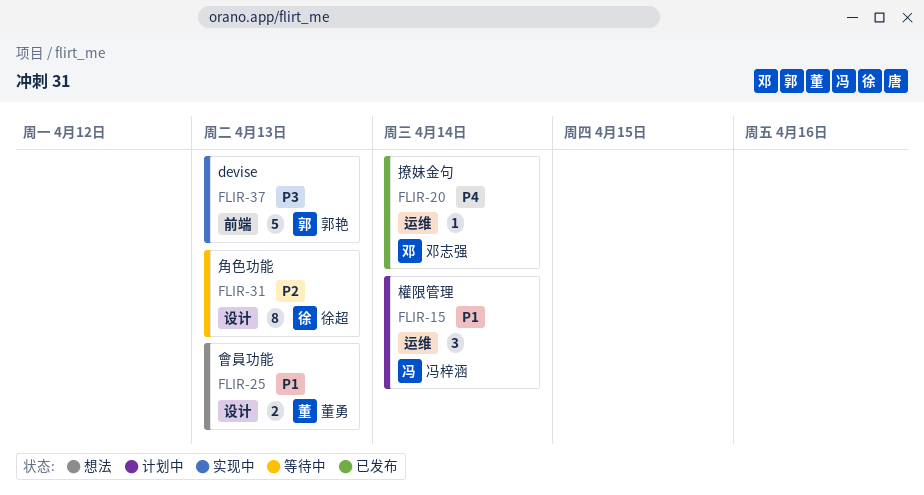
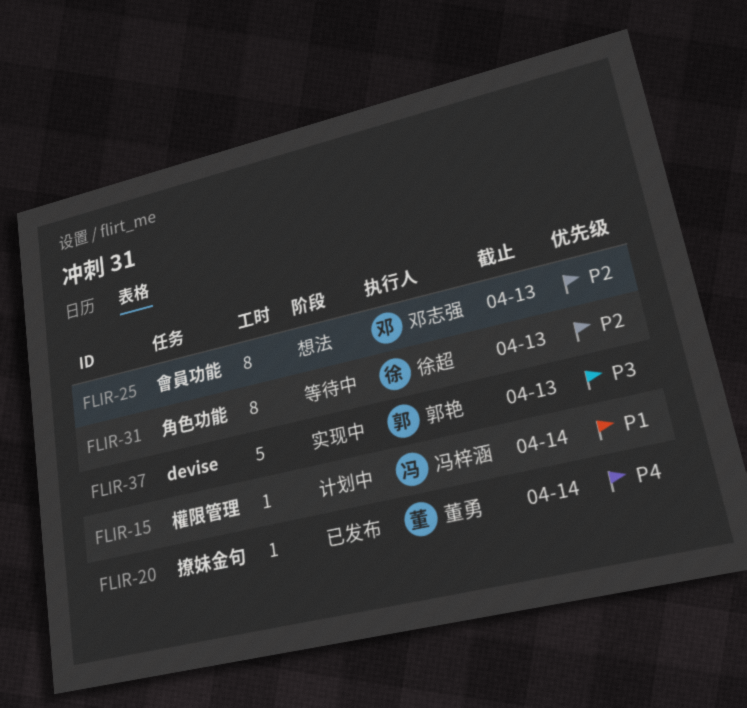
FLIR-15, estimate: 3 -> 1
FLIR-20, owner: 邓志强 -> 董勇
FLIR-25, owner: 董勇 -> 邓志强
FLIR-25, priority: P1 -> P2
FLIR-25, estimate: 2 -> 8

